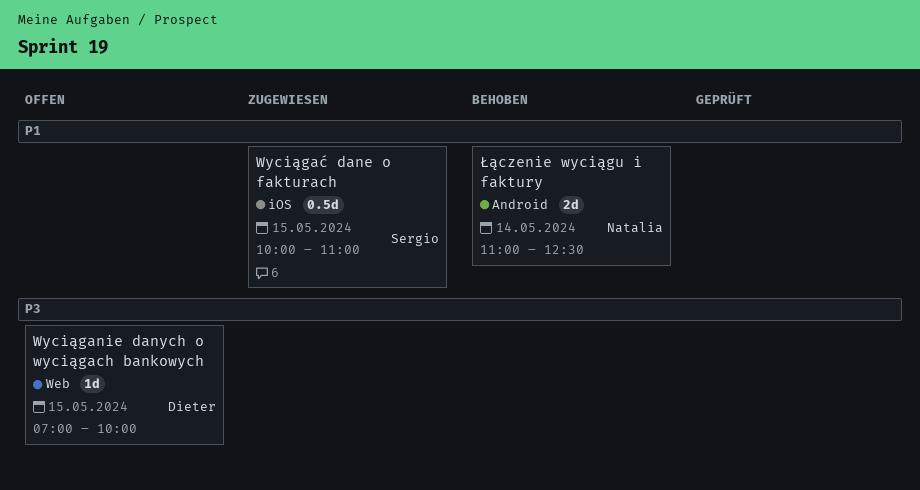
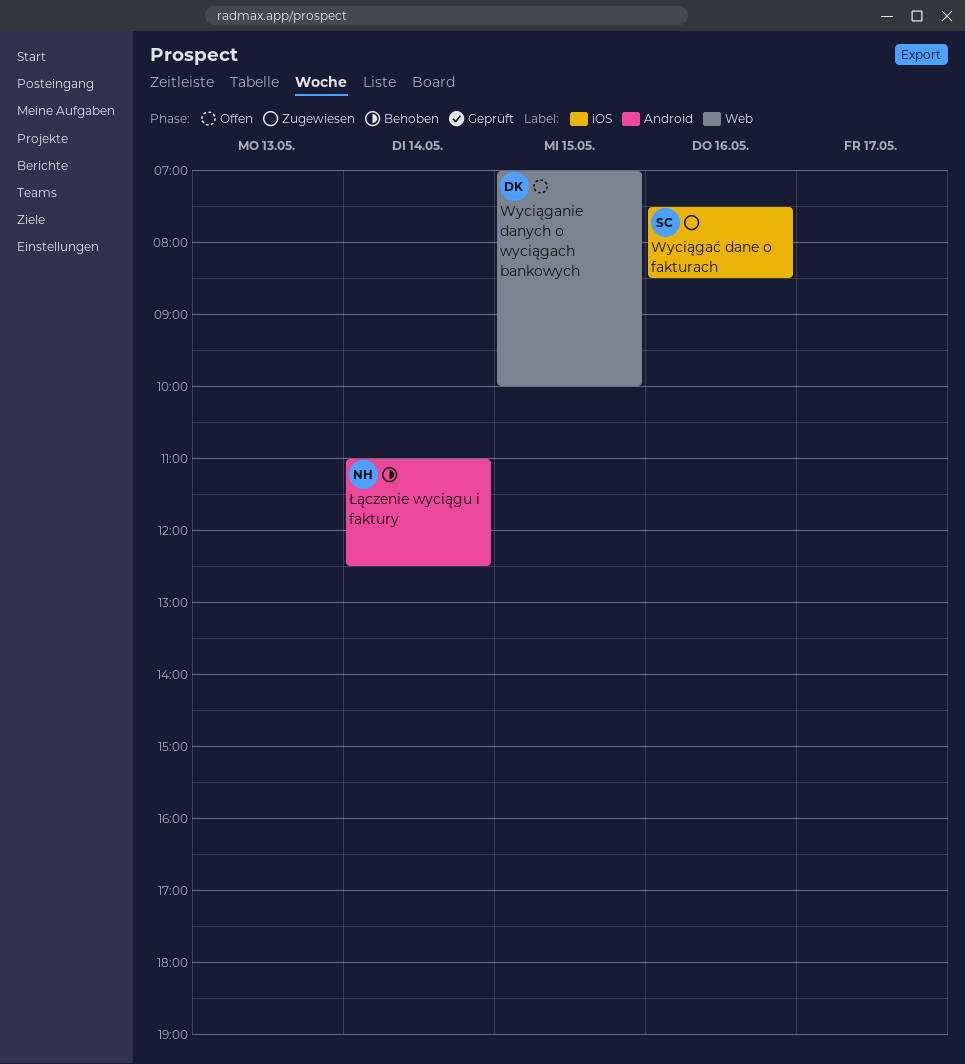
Wyciągać dane o fakturach, day: May 15 -> May 16
Wyciągać dane o fakturach, begins: 10:00 -> 07:30
Wyciągać dane o fakturach, ends: 11:00 -> 08:30

